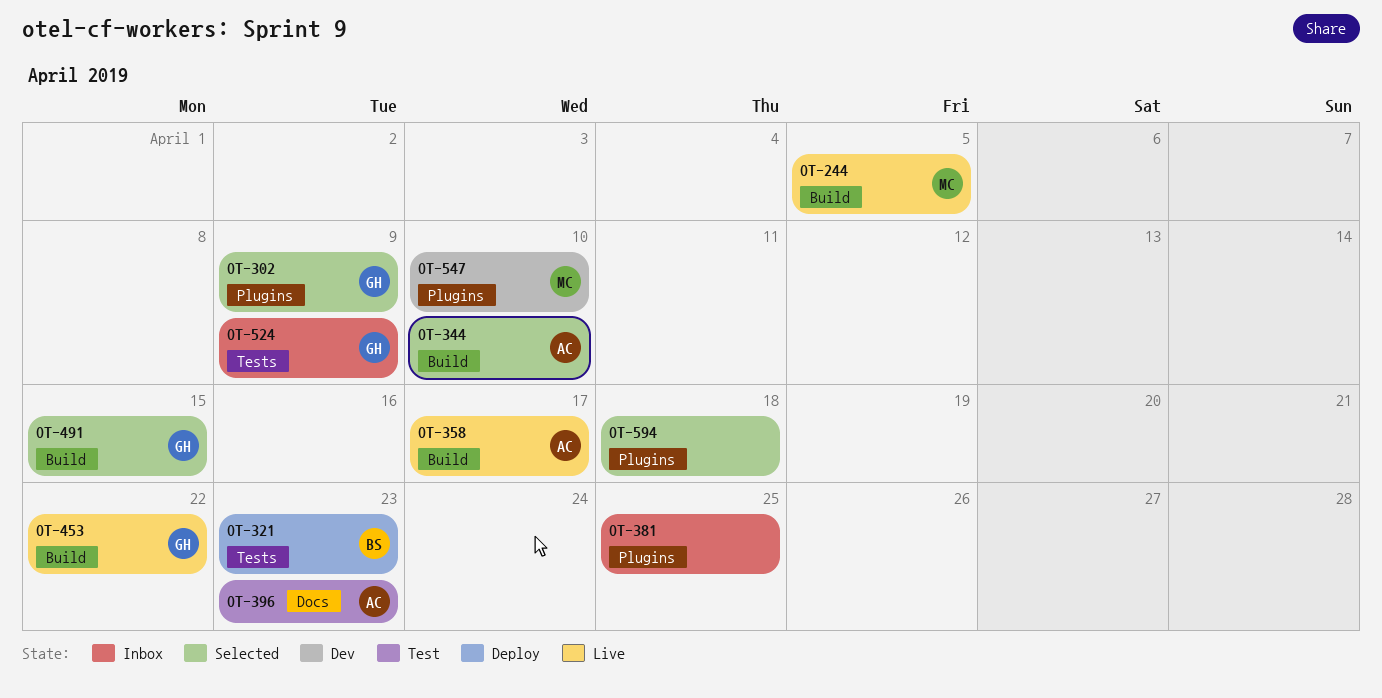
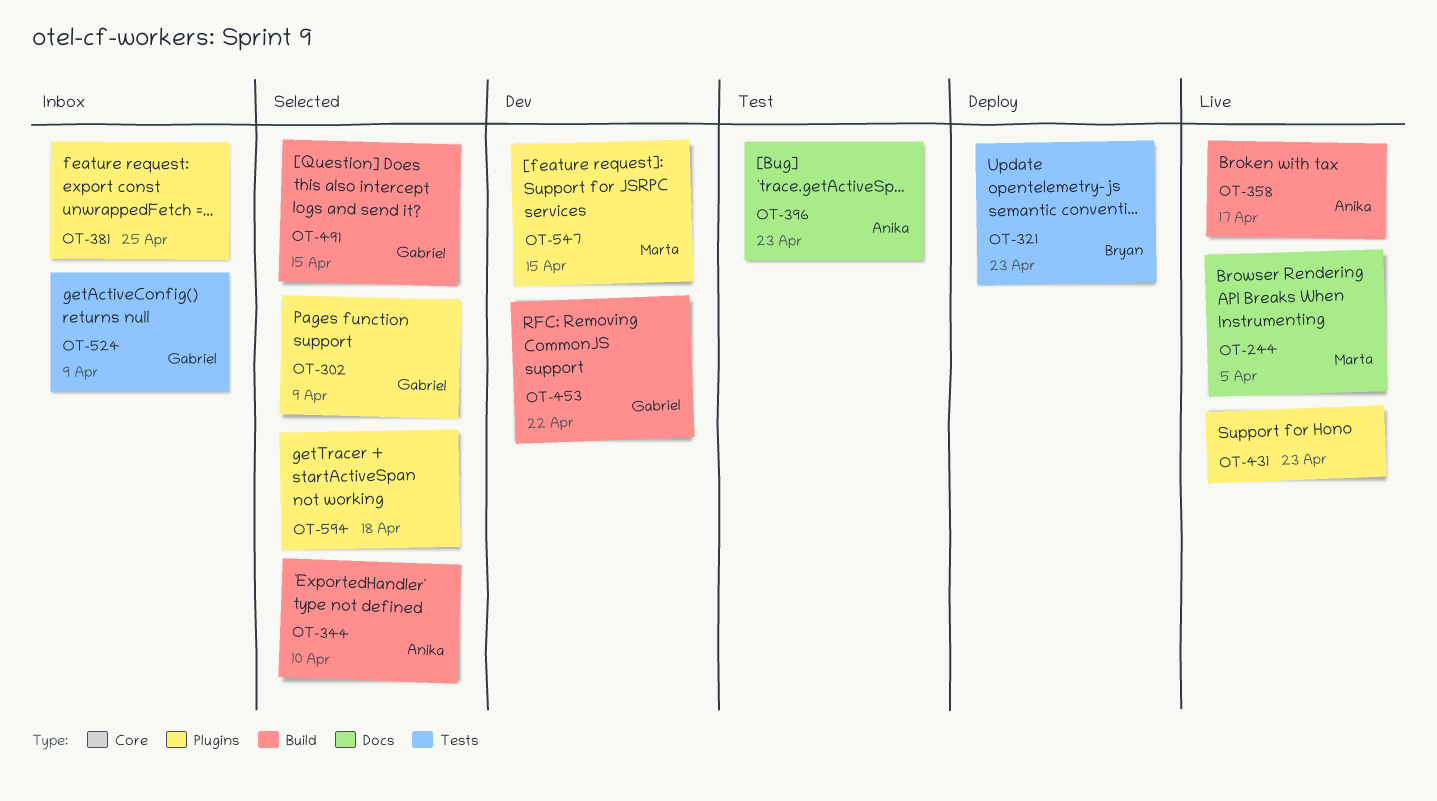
OT-244, label: Build -> Docs
OT-431: none -> present
OT-453, status: Live -> Dev
OT-547, due: Apr 10 -> Apr 15

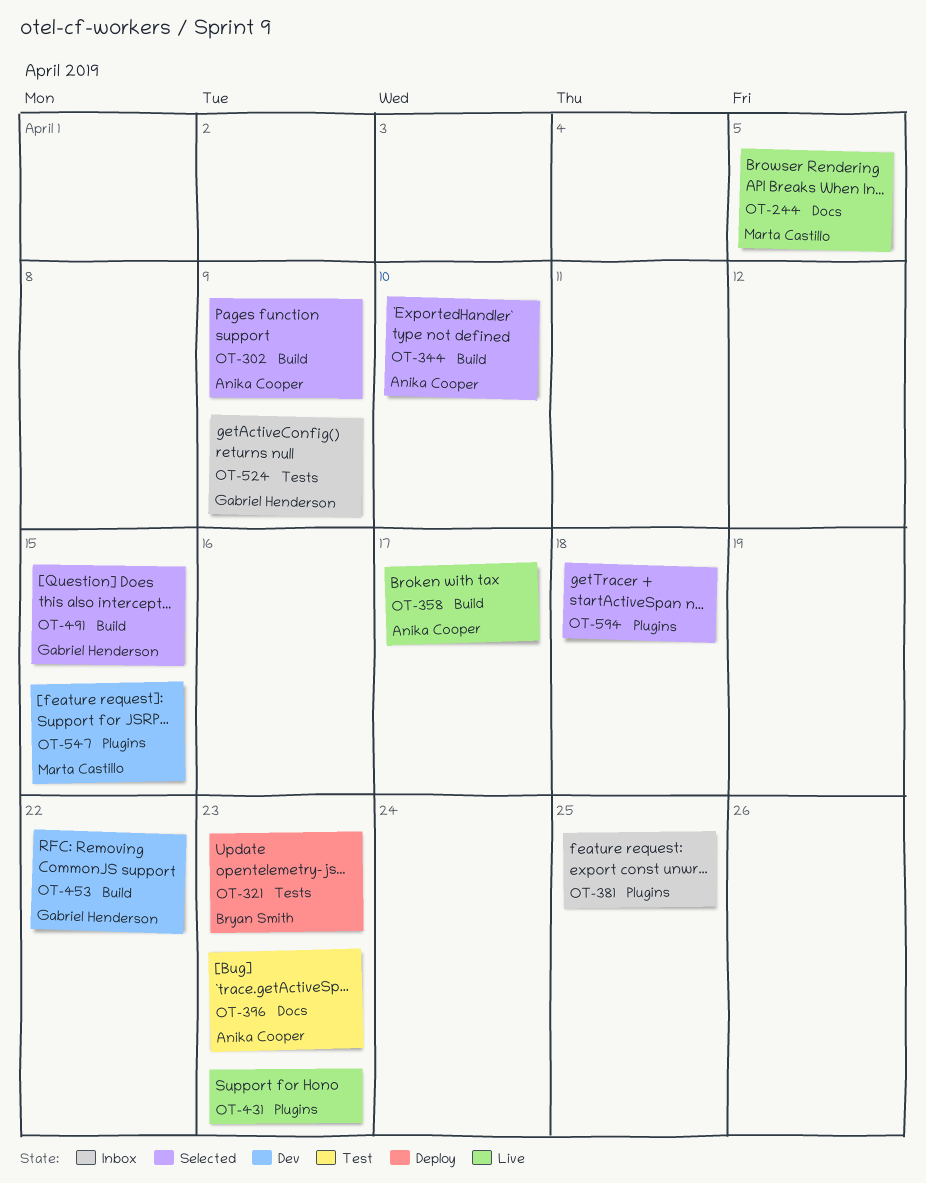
OT-302, owner: Gabriel Henderson -> Anika Cooper
OT-302, label: Plugins -> Build

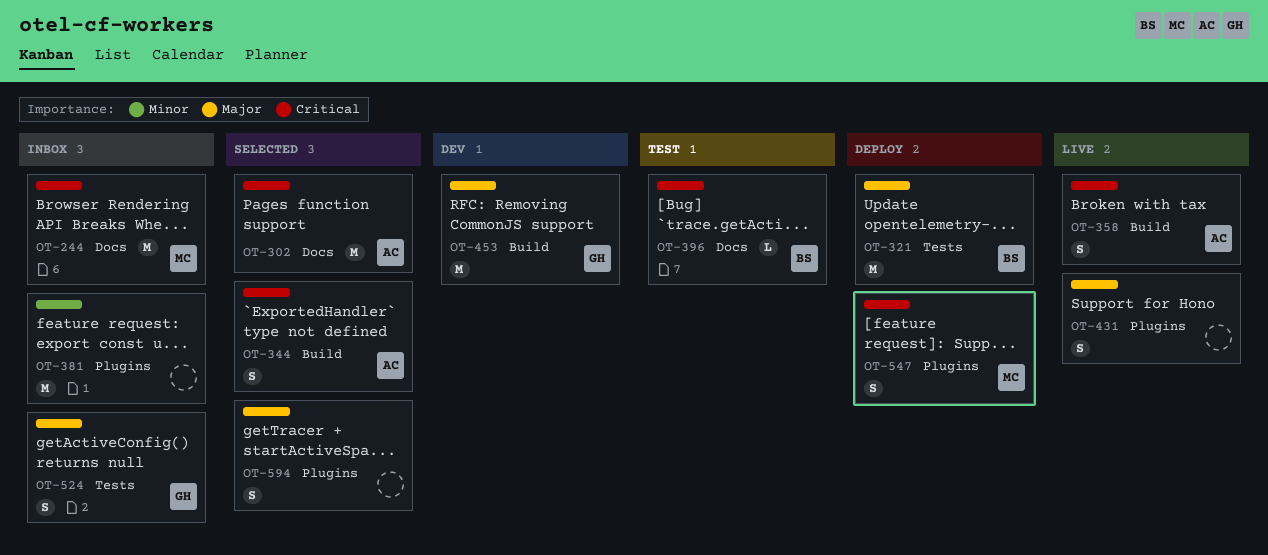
OT-244, status: Live -> Inbox
OT-302, label: Build -> Docs
OT-396, owner: Anika Cooper -> Bryan Smith
OT-491: present -> none
OT-547, status: Dev -> Deploy

